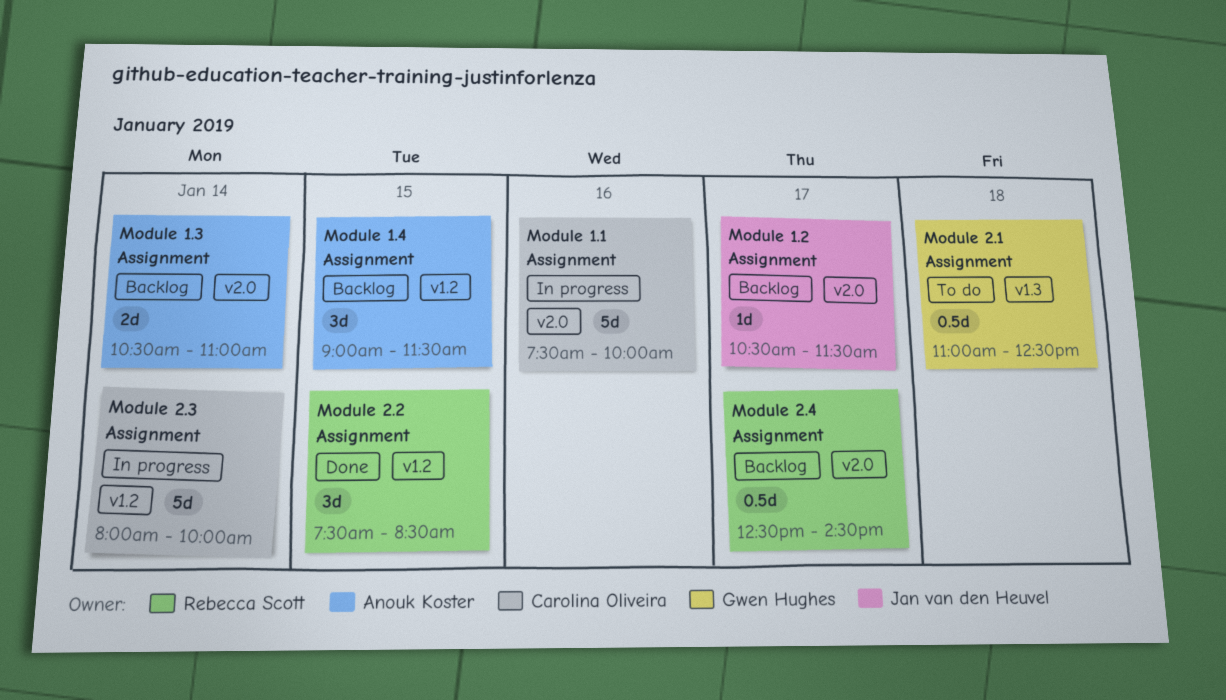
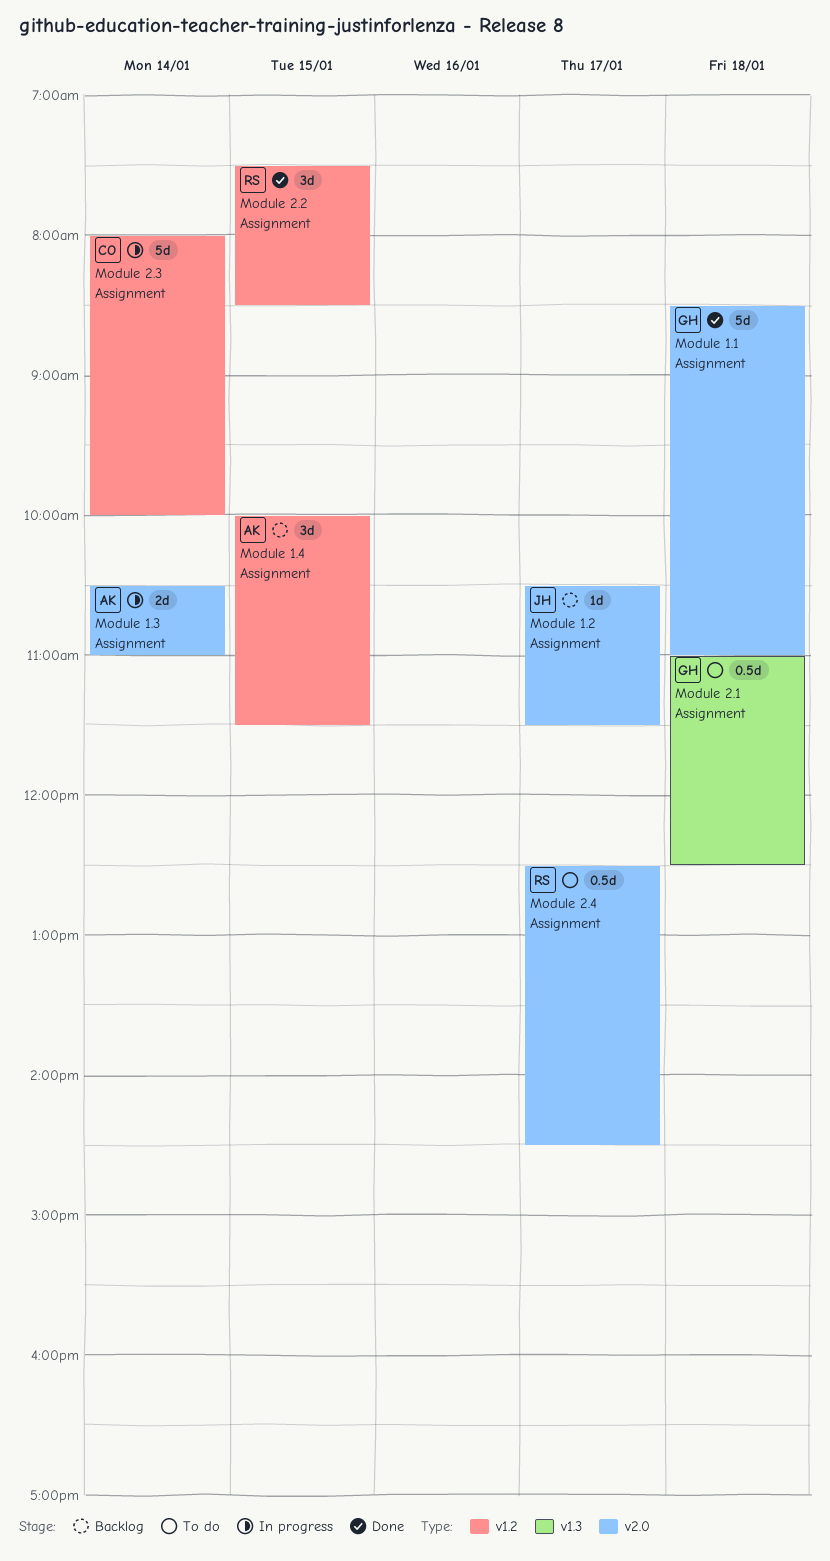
Module 1.1 Assignment, status: In progress -> Done
Module 1.1 Assignment, owner: Carolina Oliveira -> Gwen Hughes
Module 1.1 Assignment, day: Jan 16 -> Jan 18
Module 1.1 Assignment, begins: 07:30 -> 08:30
Module 1.1 Assignment, ends: 10:00 -> 11:00
Module 1.3 Assignment, status: Backlog -> In progress
Module 1.4 Assignment, begins: 09:00 -> 10:00
Module 2.4 Assignment, status: Backlog -> To do

